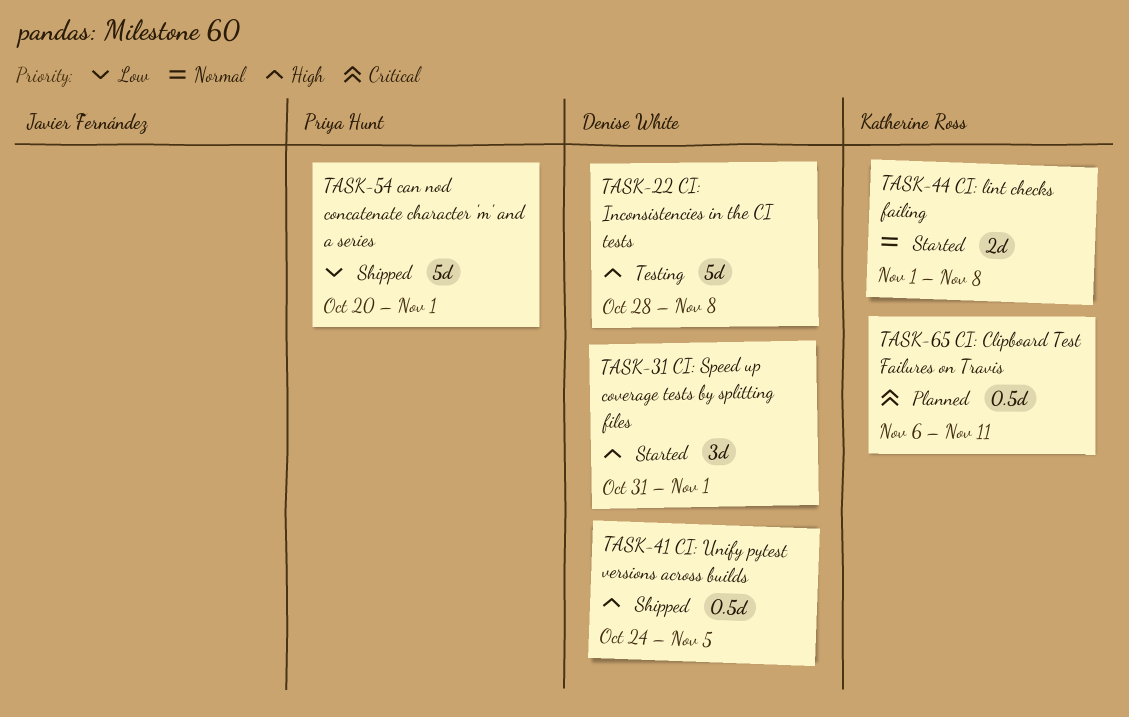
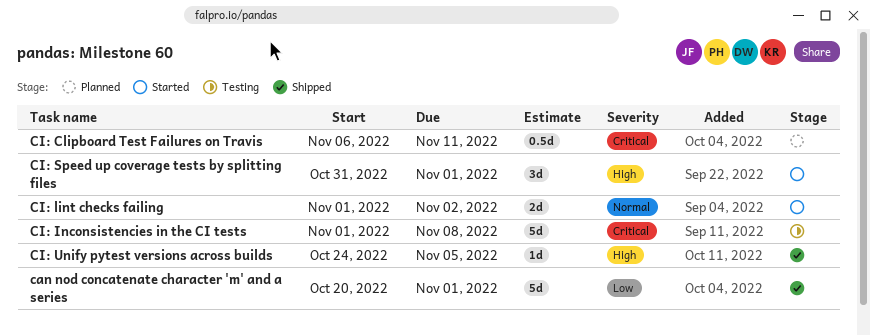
CI: Inconsistencies in the CI tests, priority: High -> Critical
CI: Inconsistencies in the CI tests, start: Oct 28 -> Nov 1
CI: lint checks failing, due: Nov 8 -> Nov 2
CI: Unify pytest versions across builds, estimate: 0.5d -> 1d

